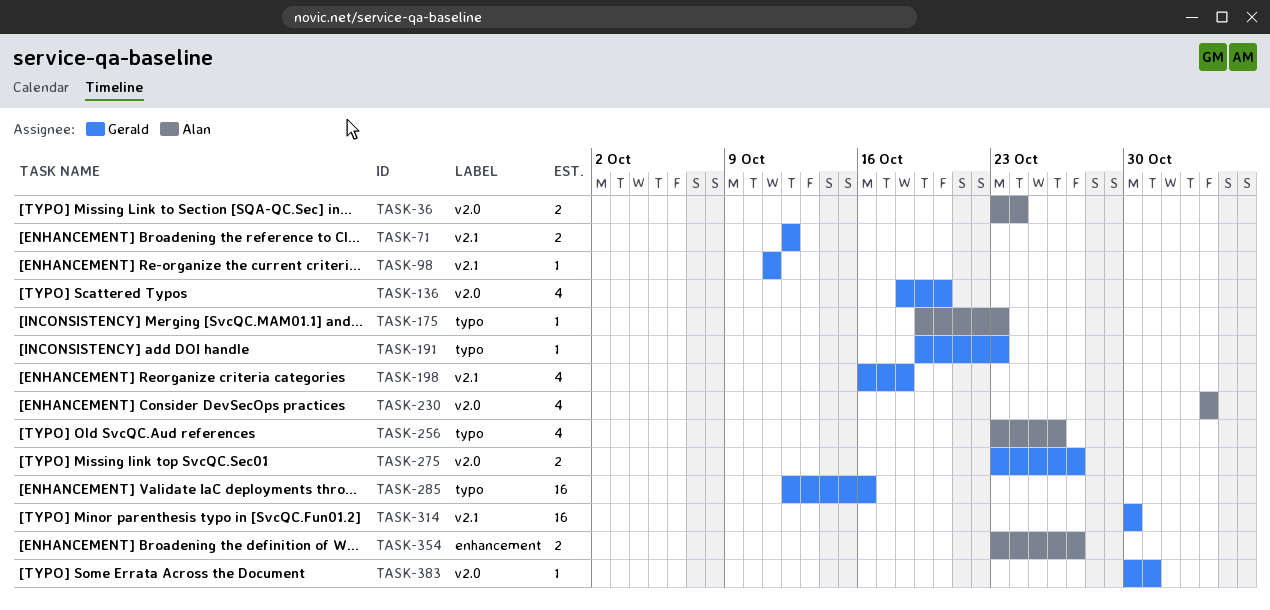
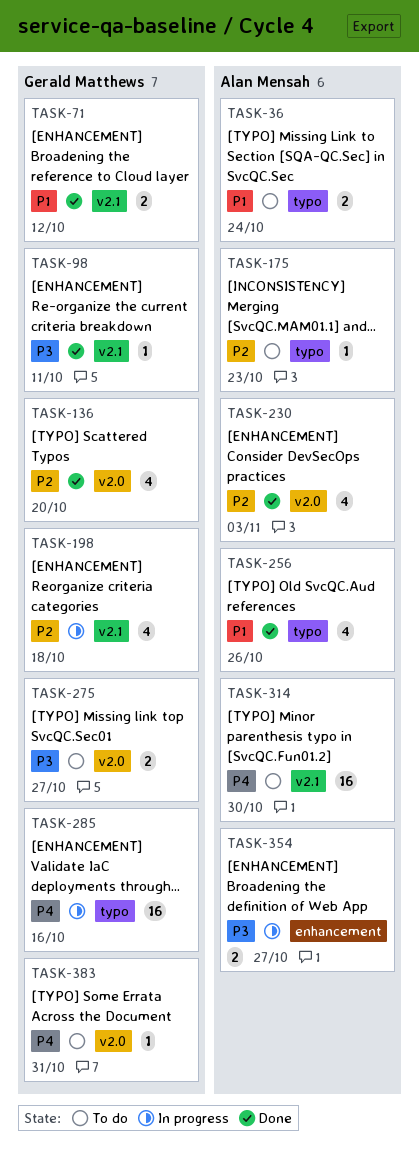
TASK-36, label: v2.0 -> typo
TASK-191: present -> none
TASK-314, owner: Gerald Matthews -> Alan Mensah

